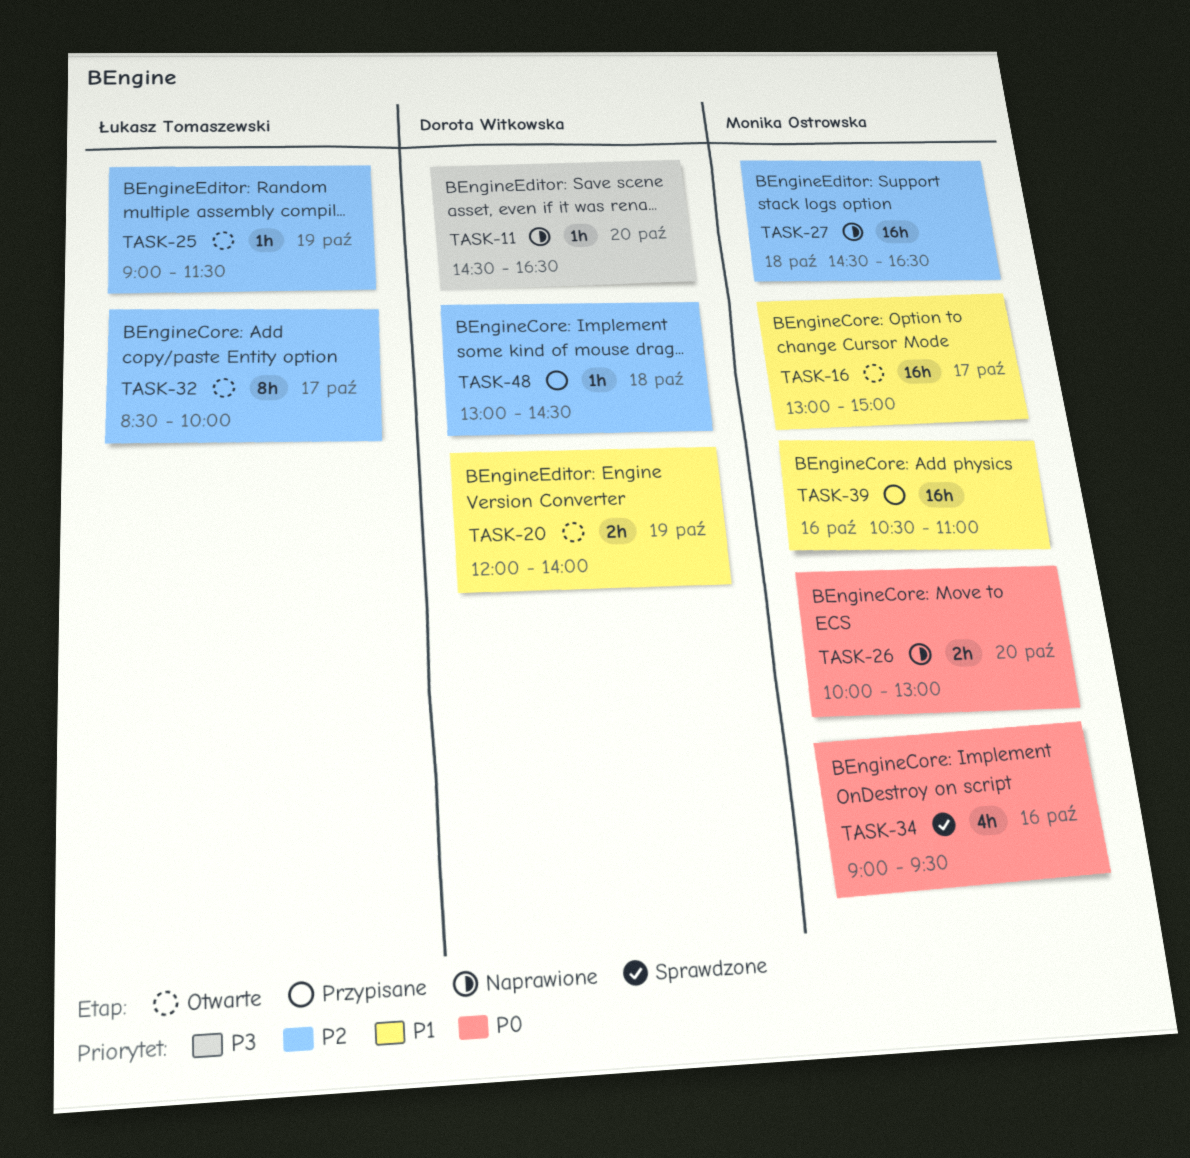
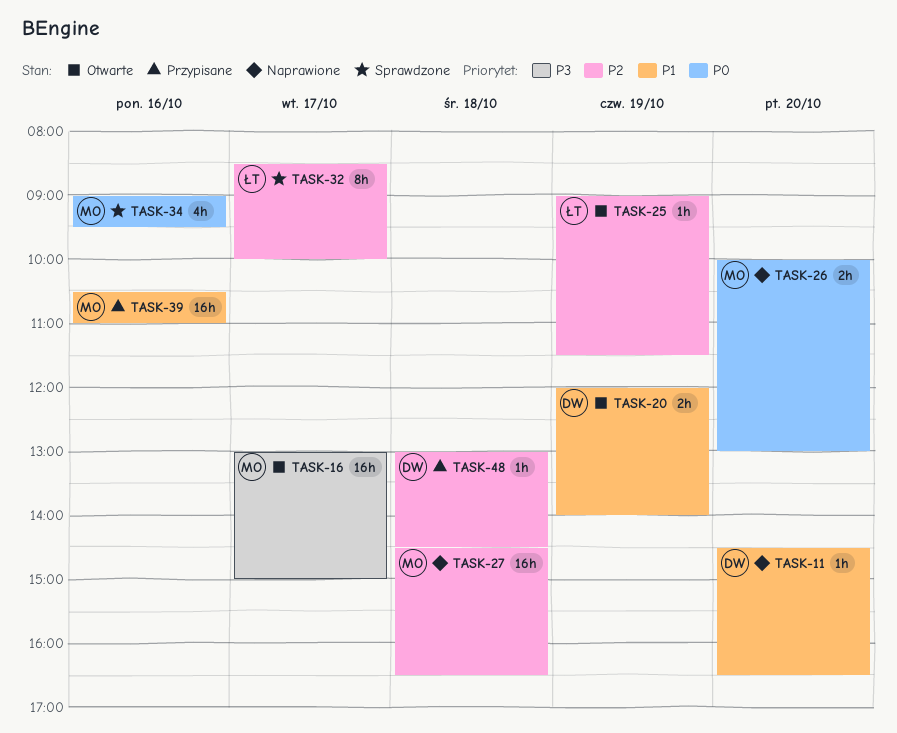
TASK-11, priority: P3 -> P1
TASK-16, priority: P1 -> P3
TASK-32, status: Otwarte -> Sprawdzone

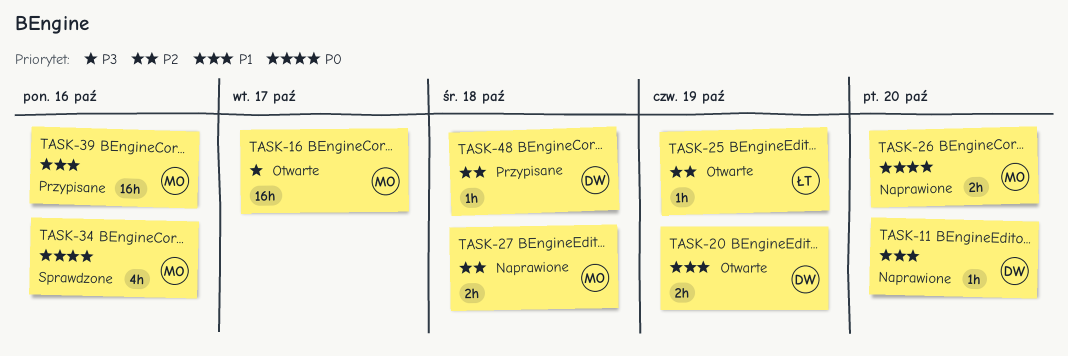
TASK-27, estimate: 16h -> 2h
TASK-32: present -> none

